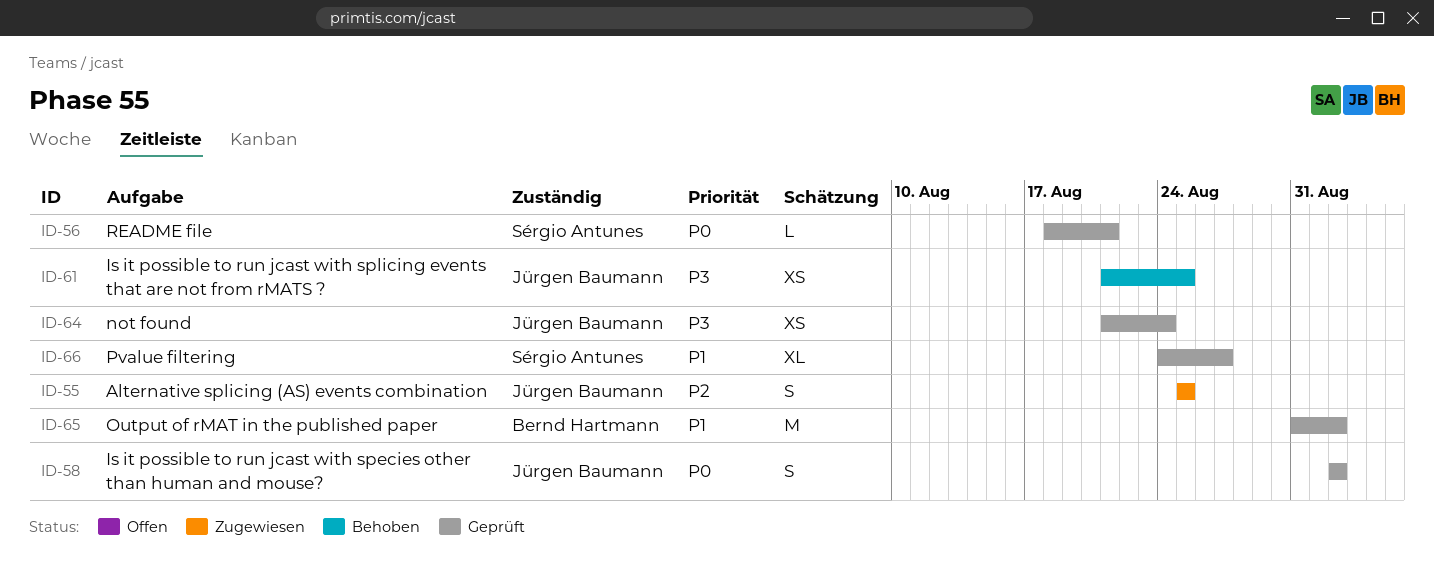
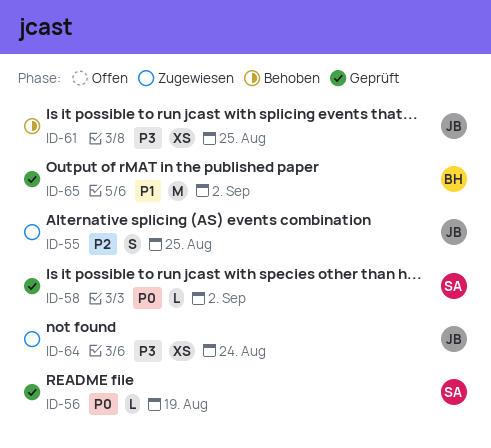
ID-56, due: Aug 21 -> Aug 19
ID-58, owner: Jürgen Baumann -> Sérgio Antunes
ID-58, estimate: S -> L
ID-64, status: Geprüft -> Zugewiesen
ID-66: present -> none

